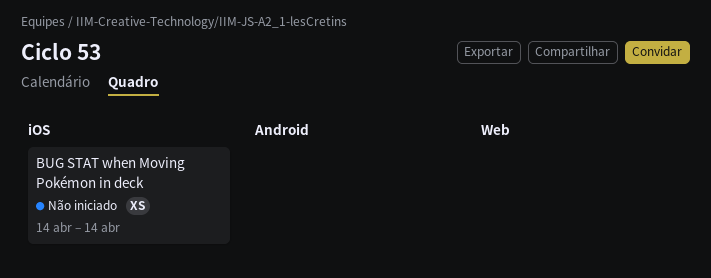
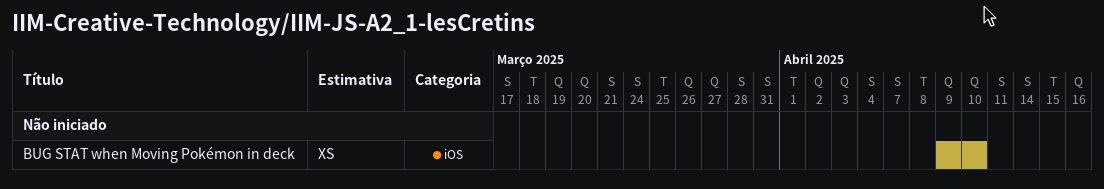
BUG STAT when Moving Pokémon in deck, start: Apr 14 -> Apr 9
BUG STAT when Moving Pokémon in deck, due: Apr 14 -> Apr 10

